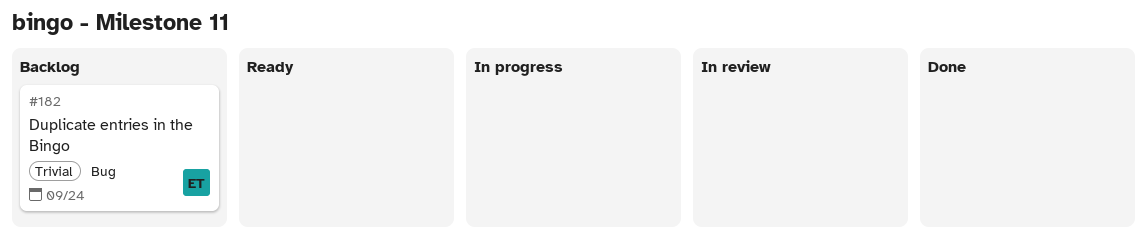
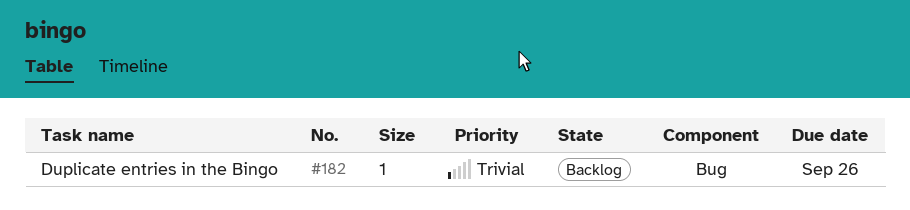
#182, due: Sep 24 -> Sep 26

